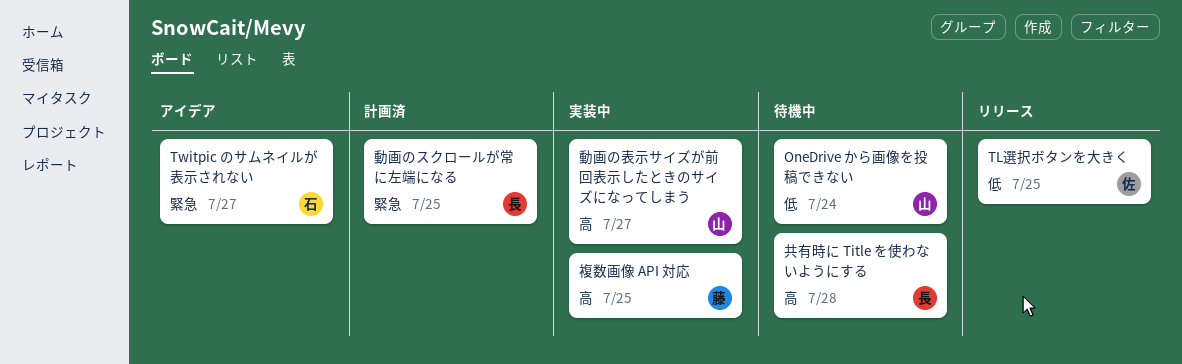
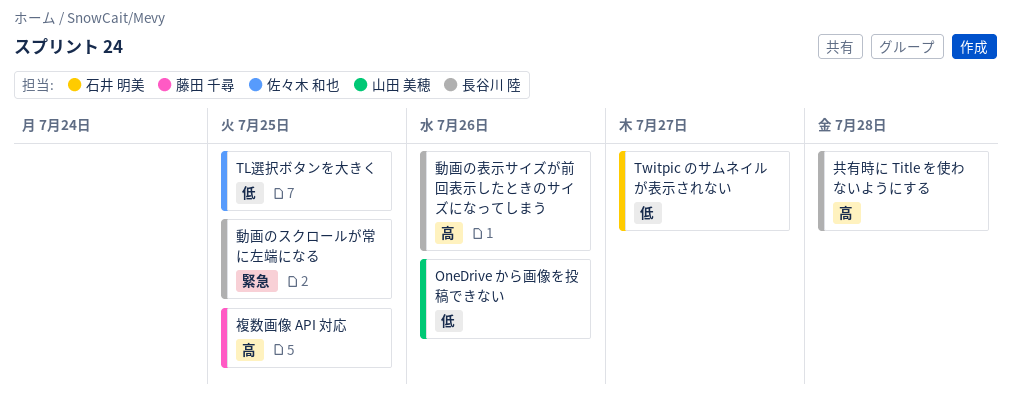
OneDrive から画像を投稿できない, due: Jul 24 -> Jul 26
Twitpic のサムネイルが表示されない, priority: 緊急 -> 低
動画の表示サイズが前回表示したときのサイズになってしまう, owner: 山田 美穂 -> 長谷川 陸
動画の表示サイズが前回表示したときのサイズになってしまう, due: Jul 27 -> Jul 26

